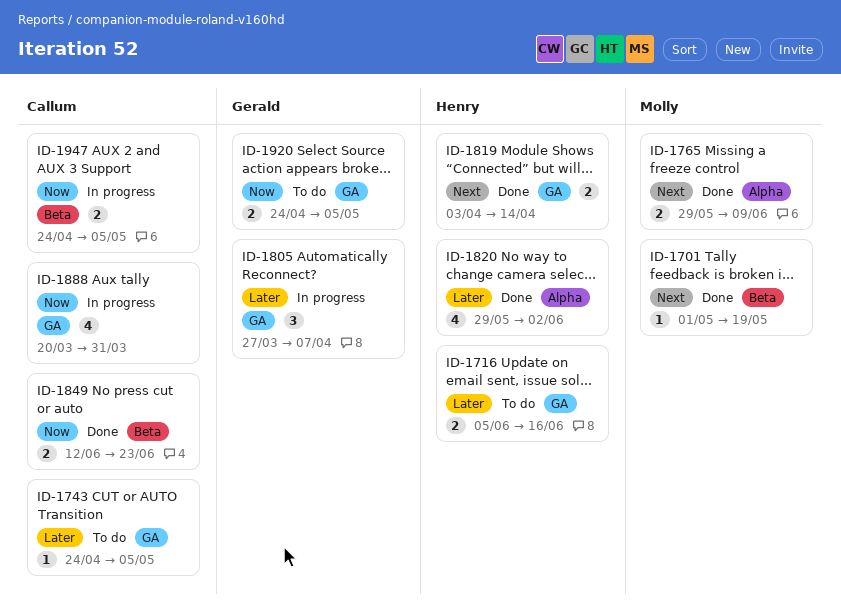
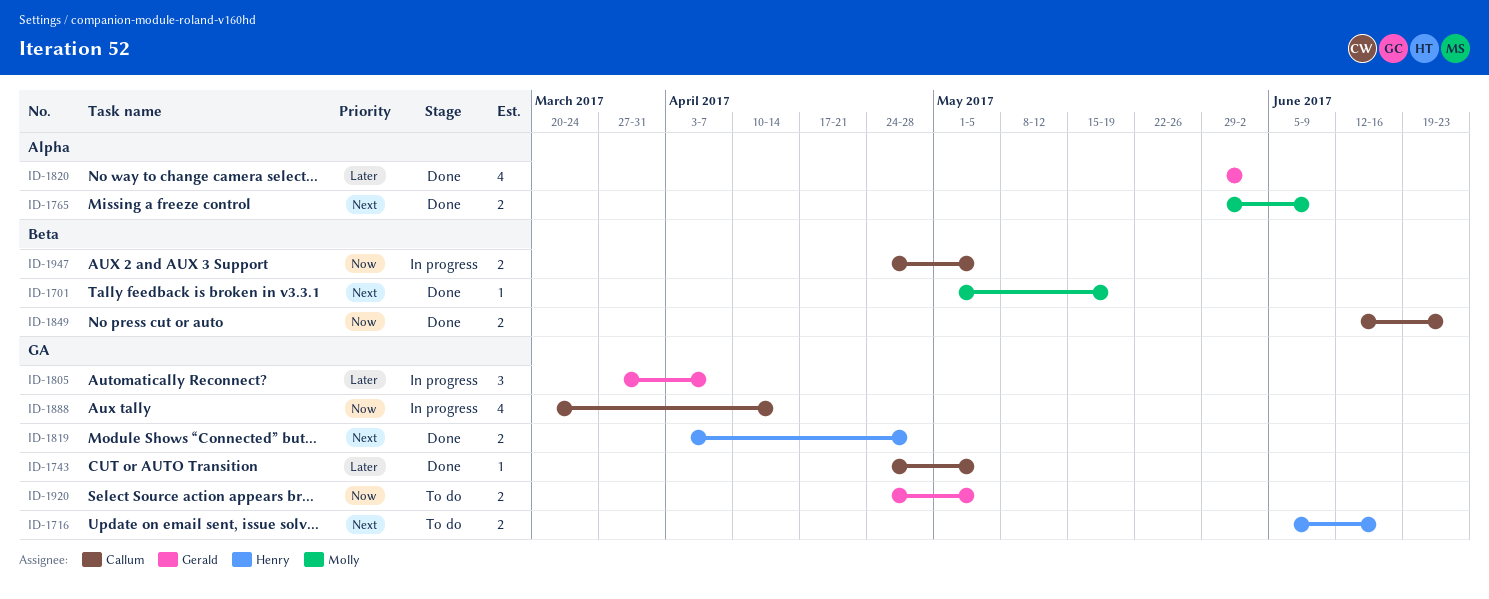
ID-1716, priority: Later -> Next
ID-1743, status: To do -> Done
ID-1819, due: Apr 14 -> Apr 28
ID-1820, owner: Henry -> Gerald
ID-1888, due: Mar 31 -> Apr 14

